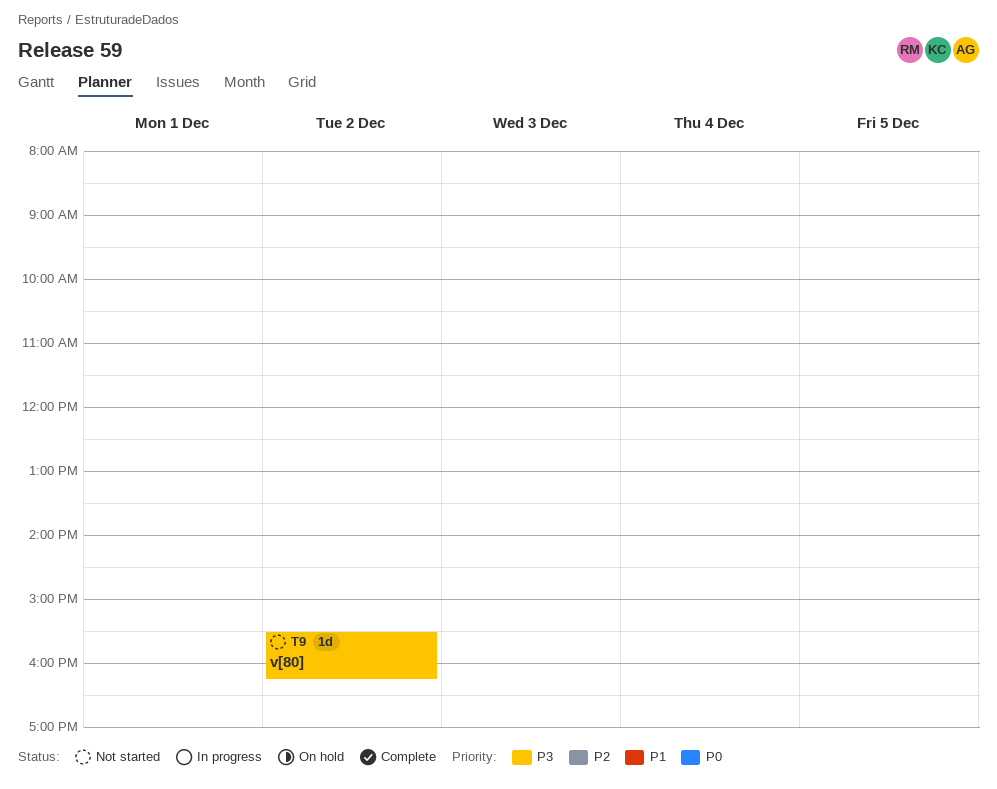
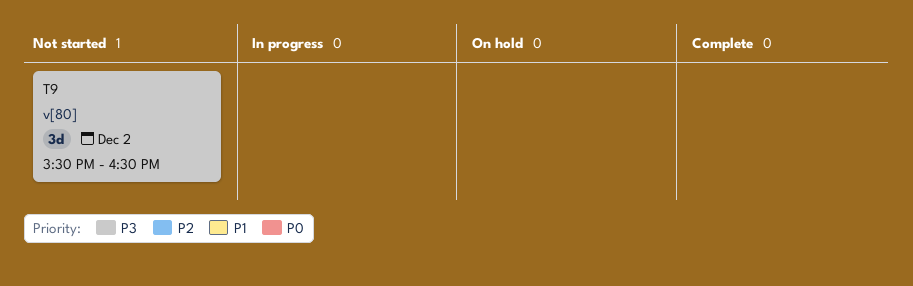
T9, estimate: 1d -> 3d
T9, ends: 16:15 -> 16:30

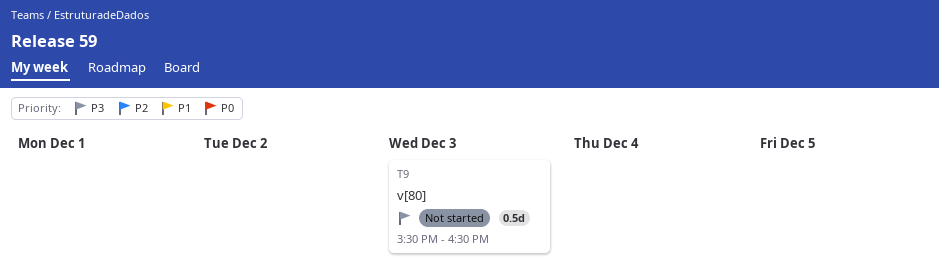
T9, estimate: 3d -> 0.5d
T9, day: Dec 2 -> Dec 3

